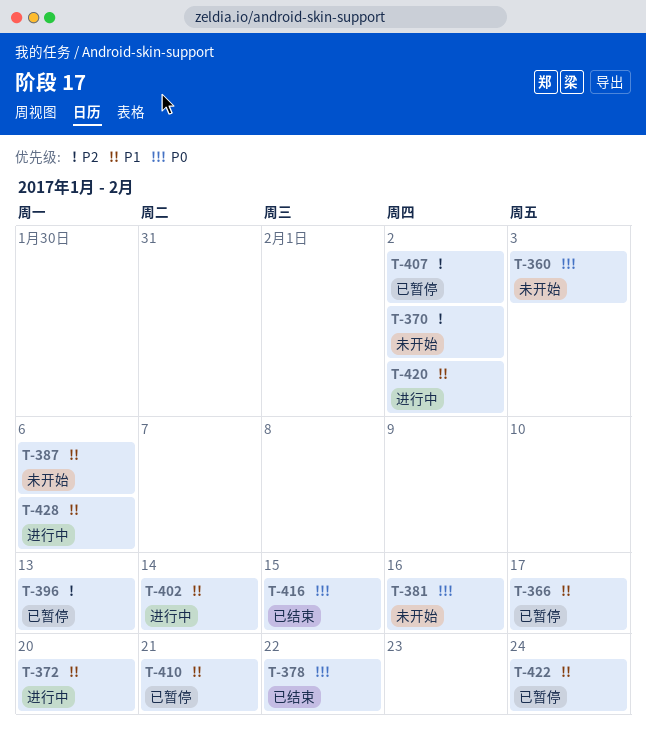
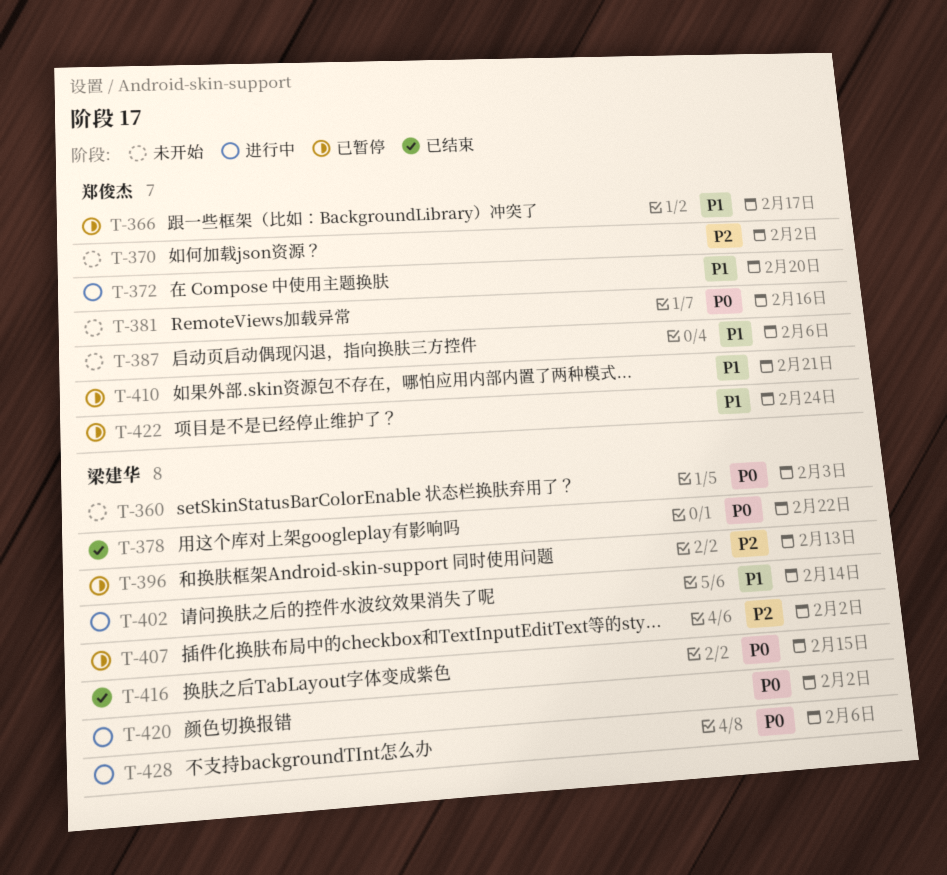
T-420, priority: P1 -> P0
T-428, priority: P1 -> P0

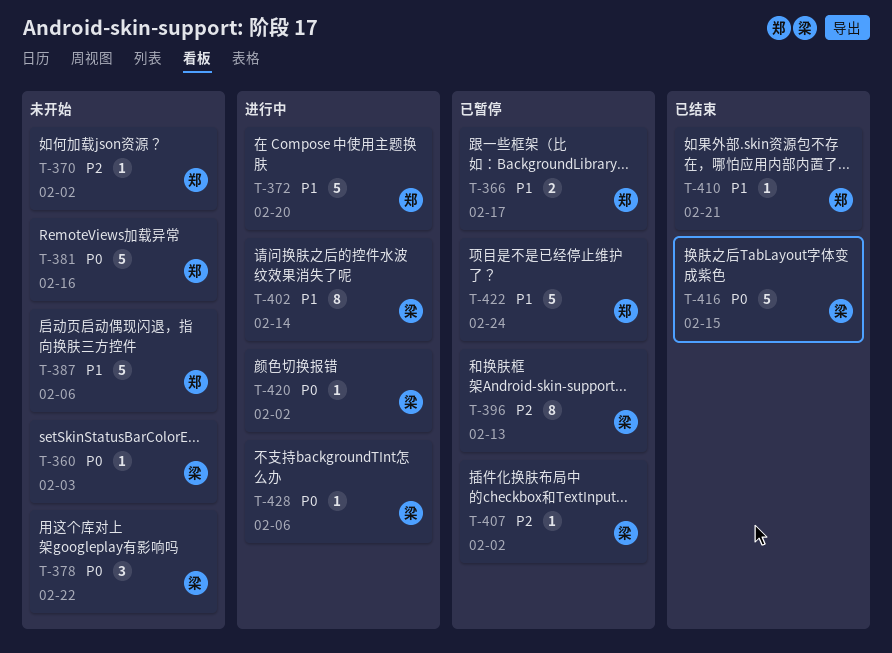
T-378, status: 已结束 -> 未开始
T-410, status: 已暂停 -> 已结束

